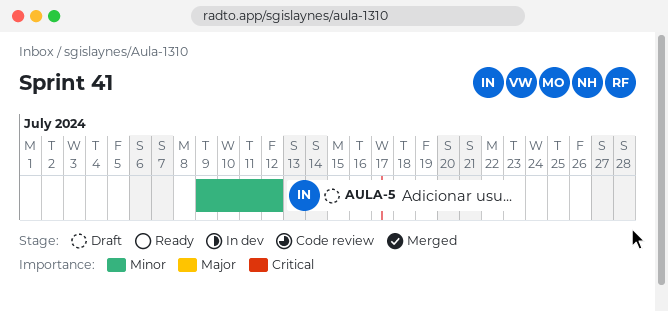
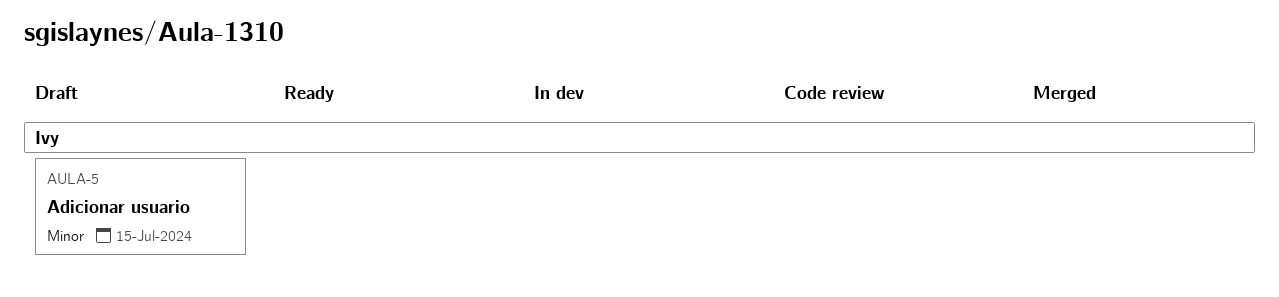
AULA-5, due: Jul 12 -> Jul 15

